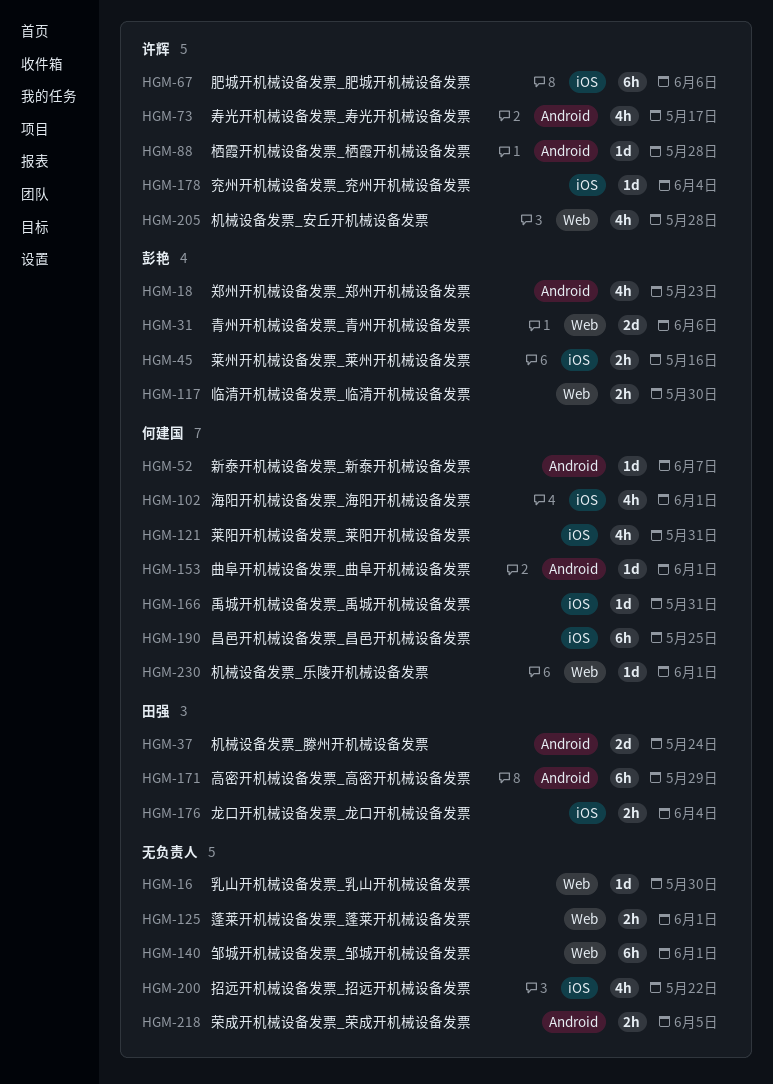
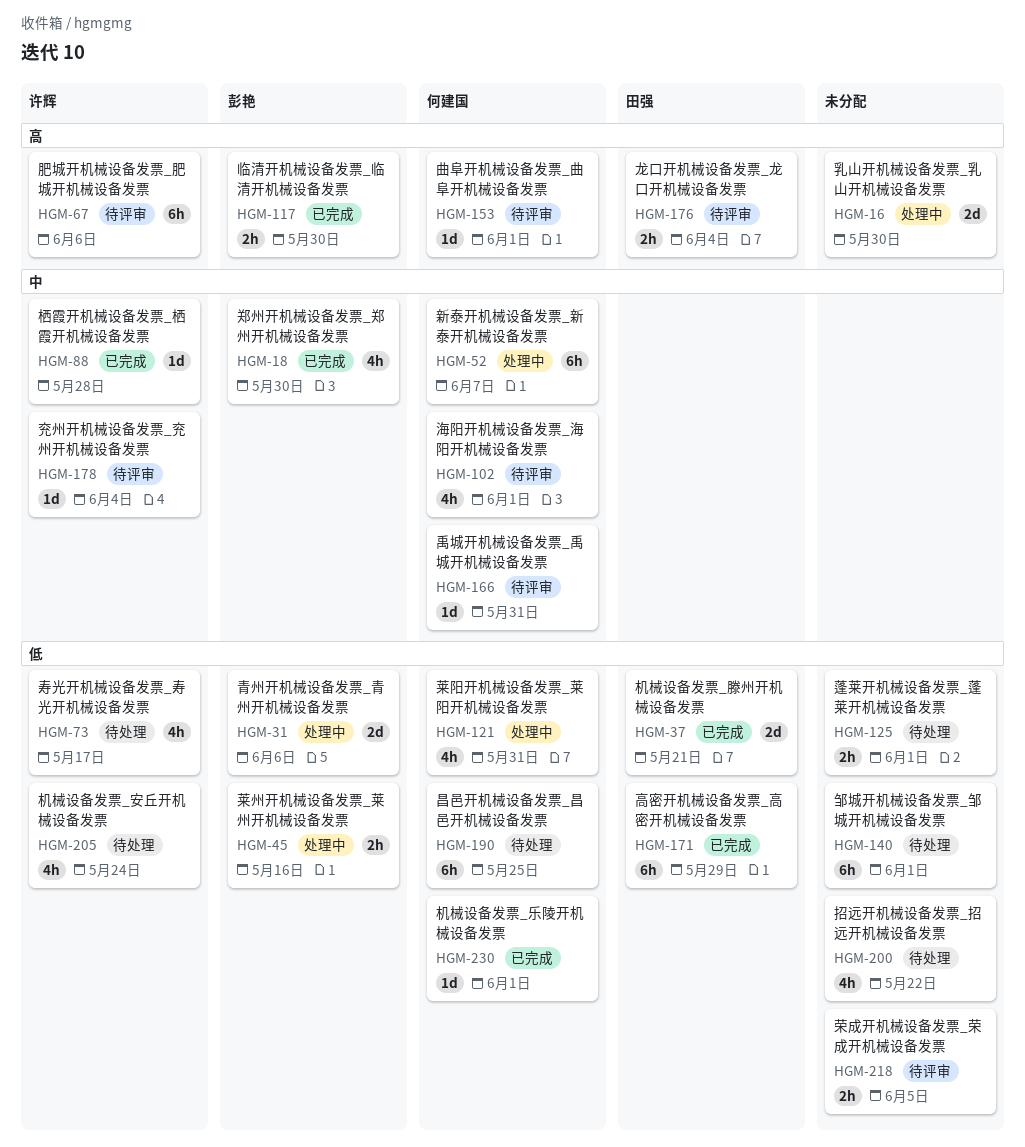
HGM-16, estimate: 1d -> 2d
HGM-18, due: May 23 -> May 30
HGM-37, due: May 24 -> May 21
HGM-52, estimate: 1d -> 6h
HGM-205, due: May 28 -> May 24

